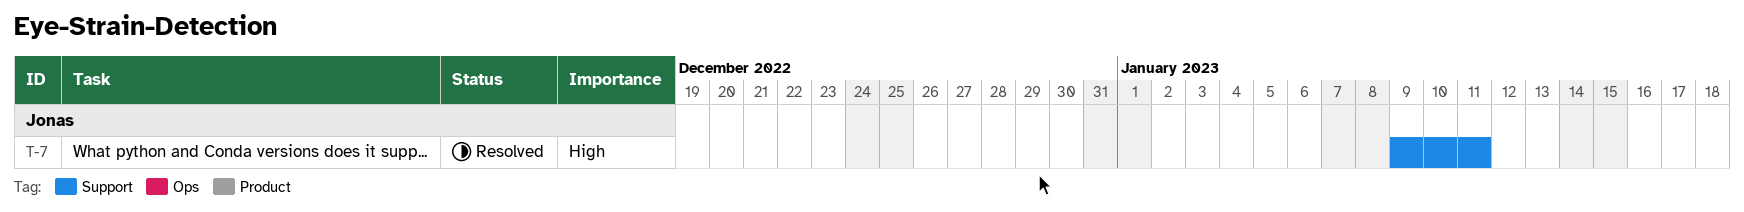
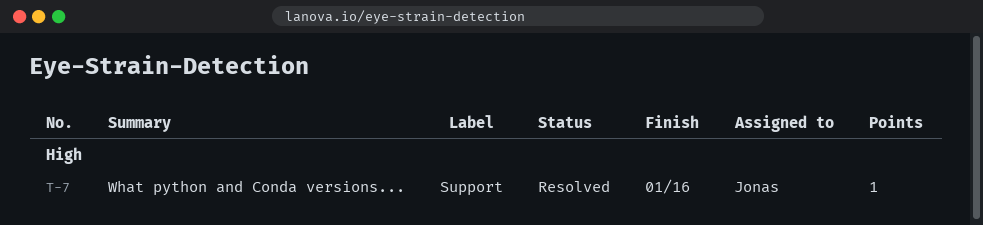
T-7, due: Jan 11 -> Jan 16

